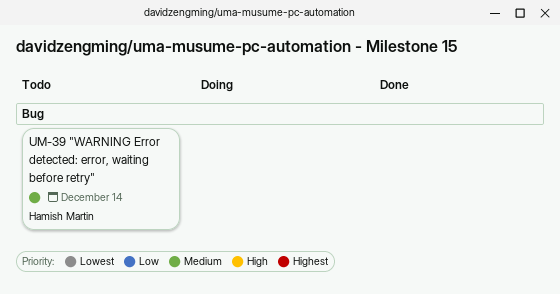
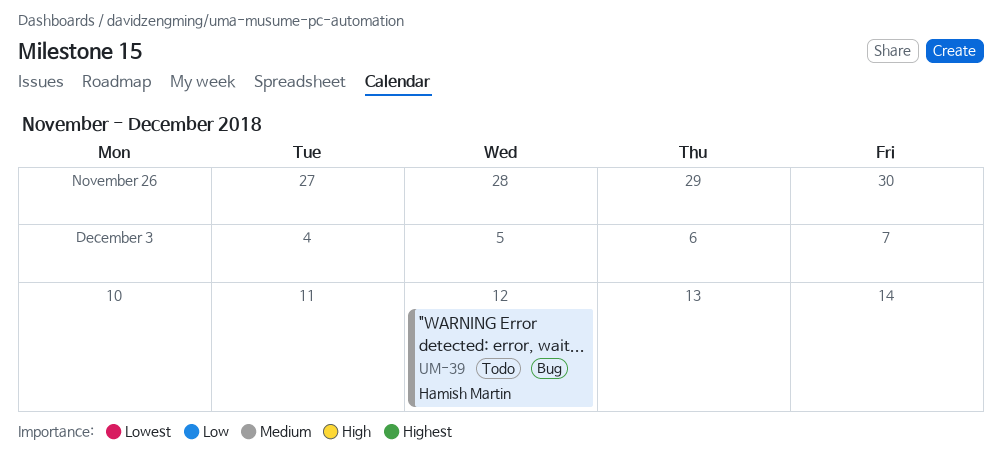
UM-39, due: Dec 14 -> Dec 12

